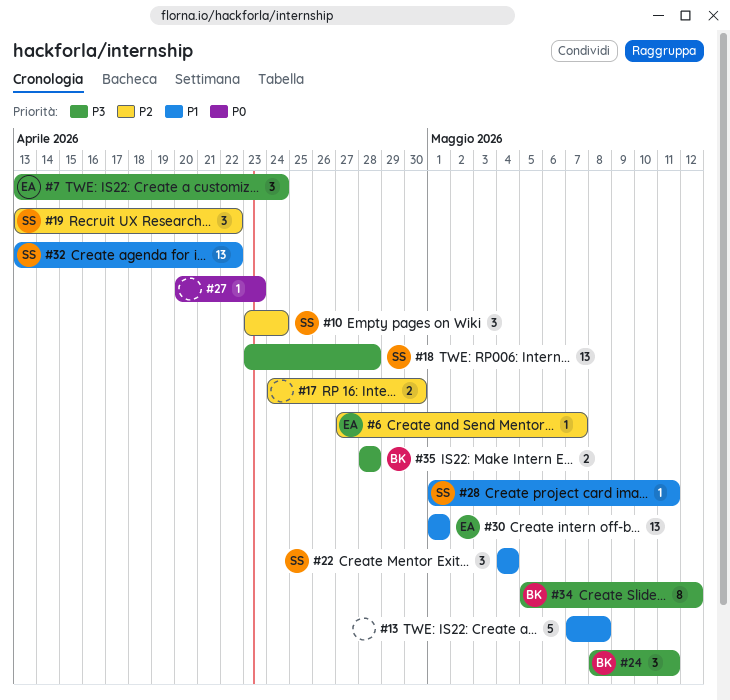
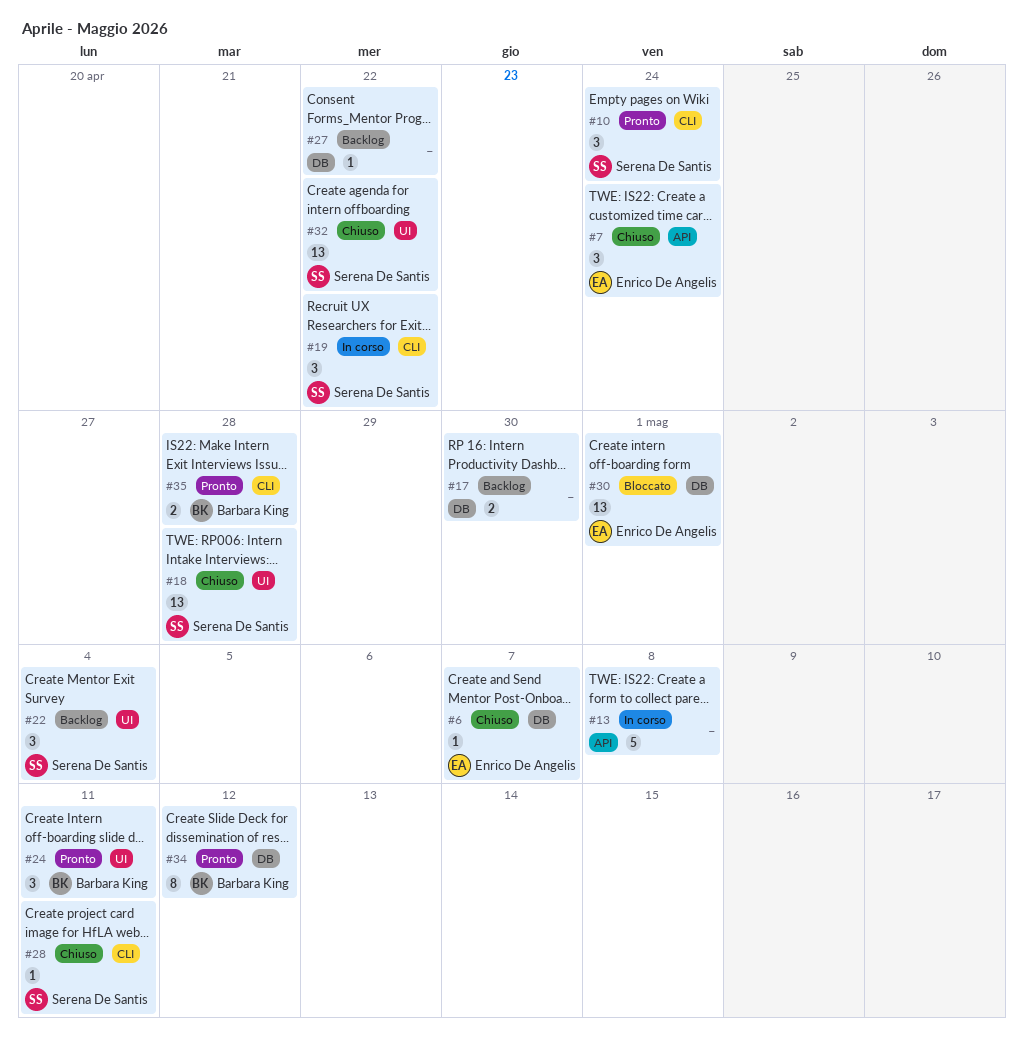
#27, due: Apr 23 -> Apr 22

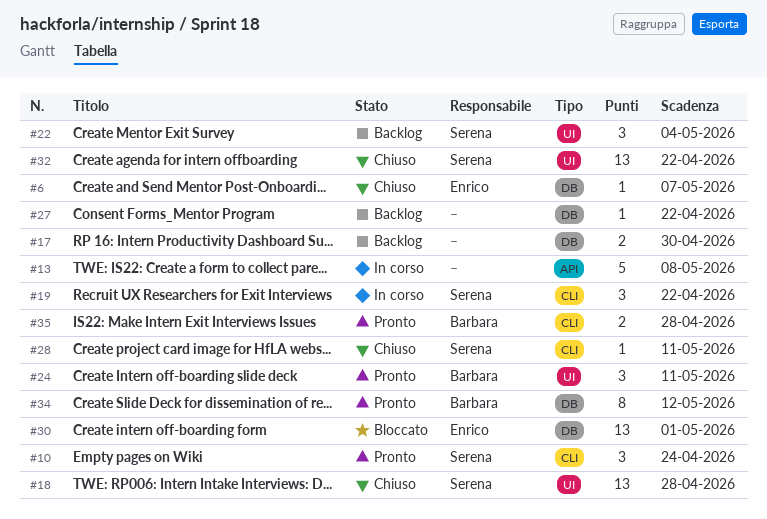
#7: present -> none

